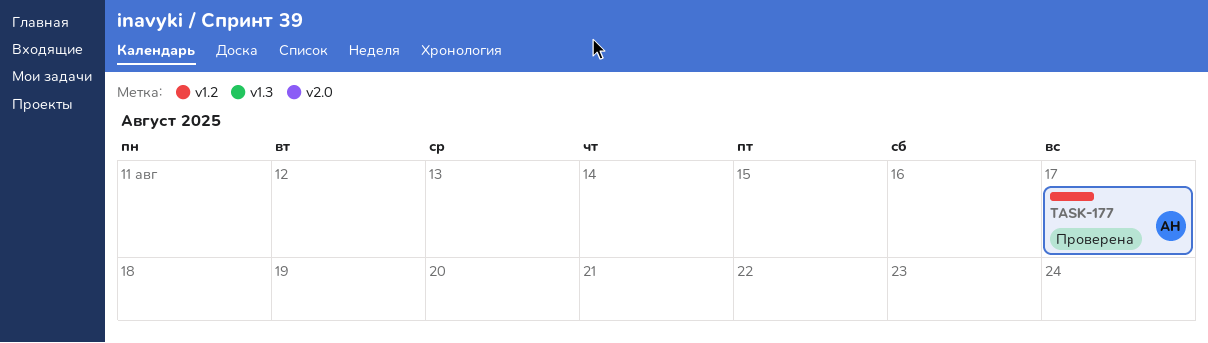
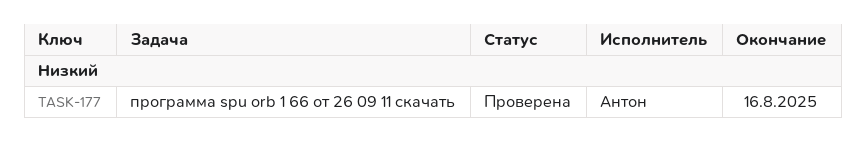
TASK-177, due: Aug 17 -> Aug 16

